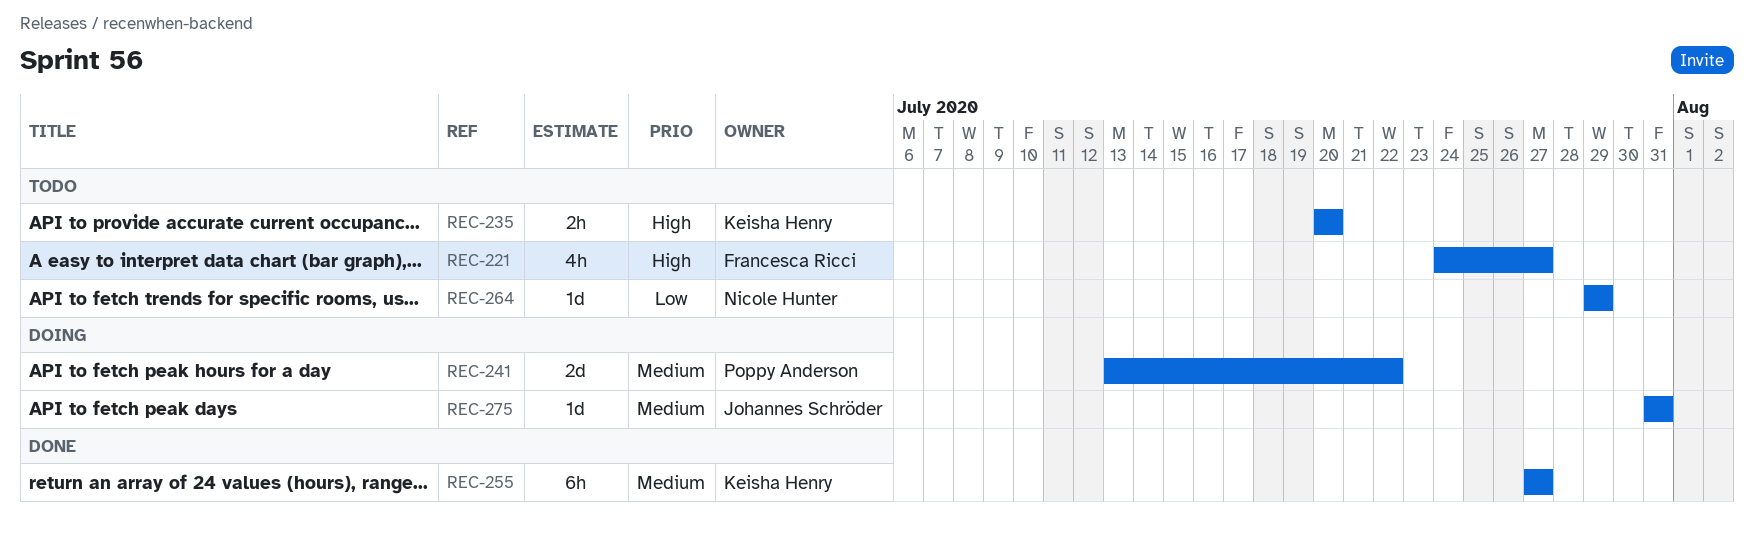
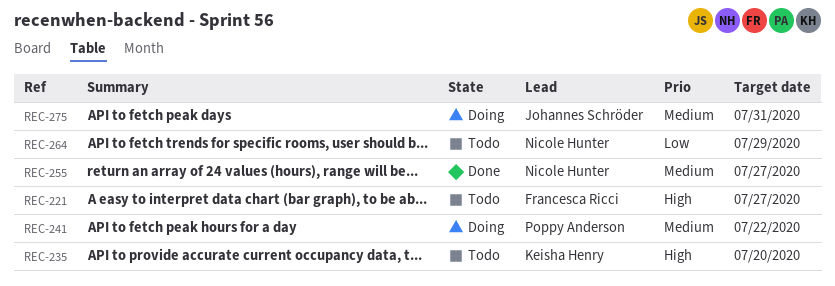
REC-255, owner: Keisha Henry -> Nicole Hunter

